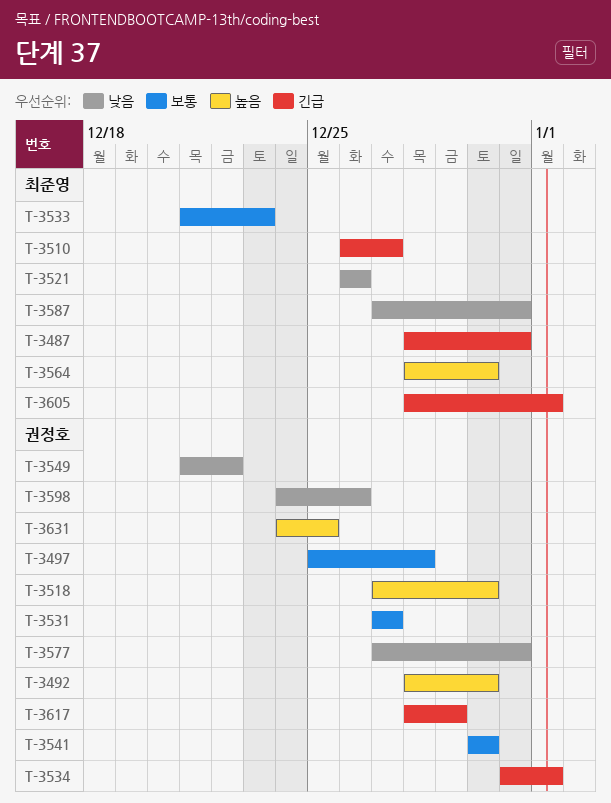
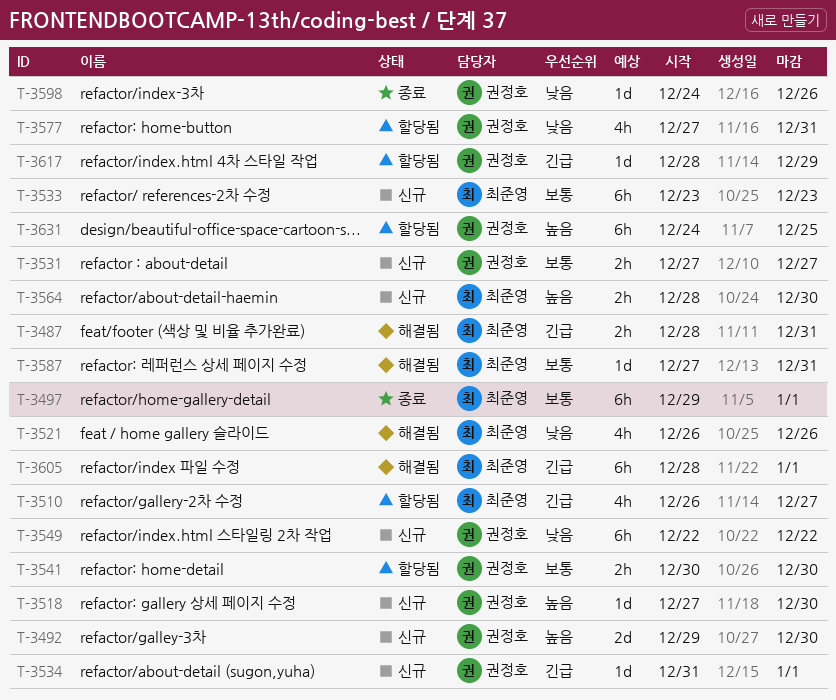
T-3492, start: Dec 28 -> Dec 29
T-3497, owner: 권정호 -> 최준영
T-3497, start: Dec 25 -> Dec 29
T-3497, due: Dec 28 -> Jan 1
T-3533, start: Dec 21 -> Dec 23
T-3549, start: Dec 21 -> Dec 22
T-3587, priority: 낮음 -> 보통

